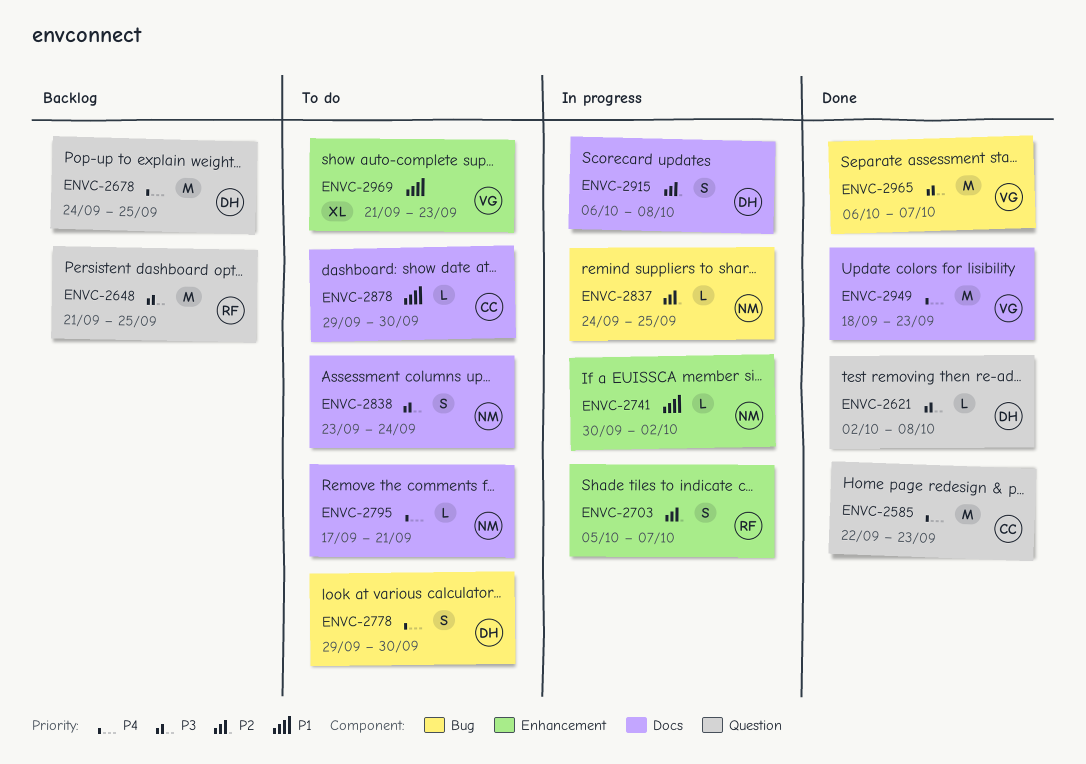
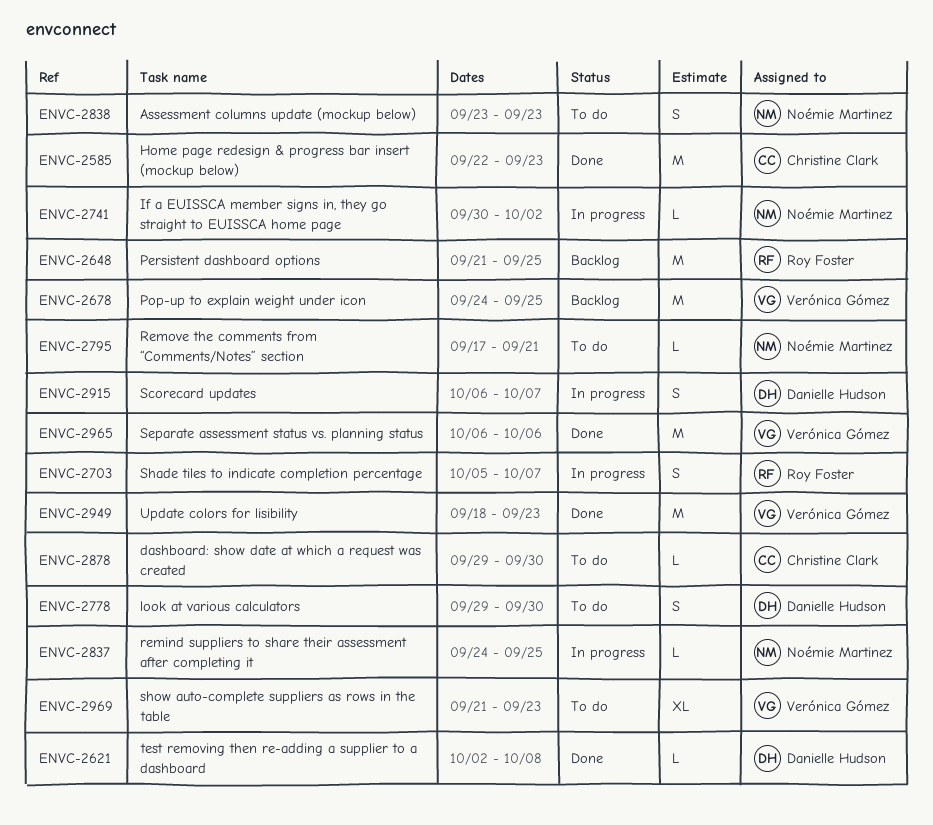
ENVC-2678, owner: Danielle Hudson -> Verónica Gómez
ENVC-2838, due: Sep 24 -> Sep 23
ENVC-2915, due: Oct 8 -> Oct 7
ENVC-2965, due: Oct 7 -> Oct 6

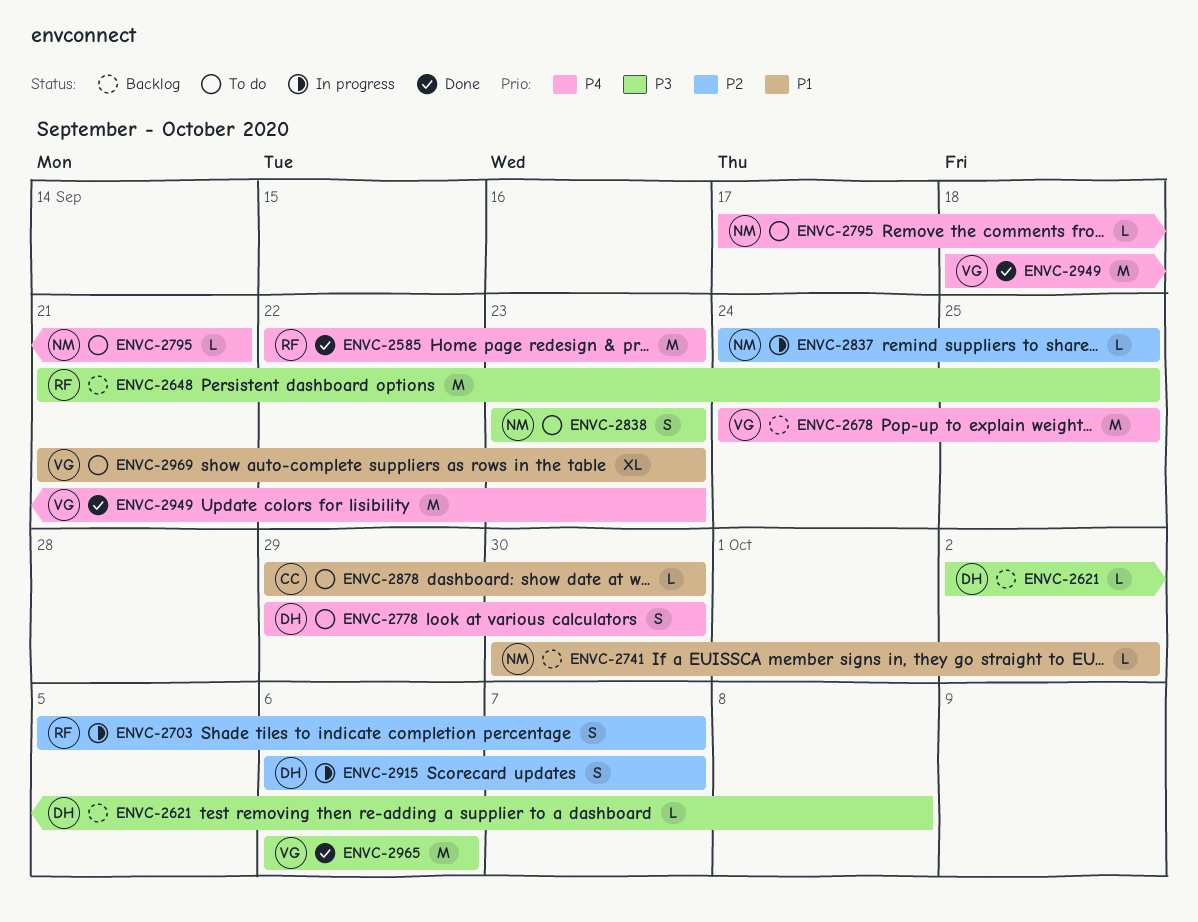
ENVC-2585, owner: Christine Clark -> Roy Foster
ENVC-2621, status: Done -> Backlog
ENVC-2741, status: In progress -> Backlog

